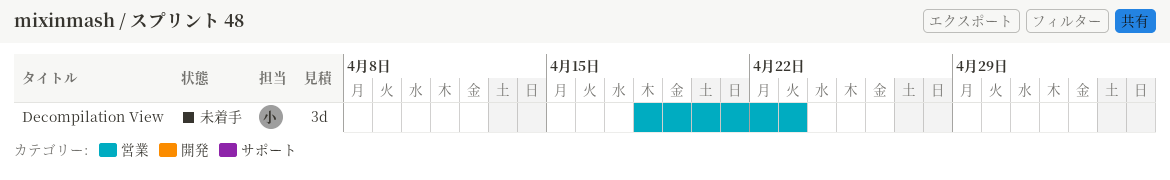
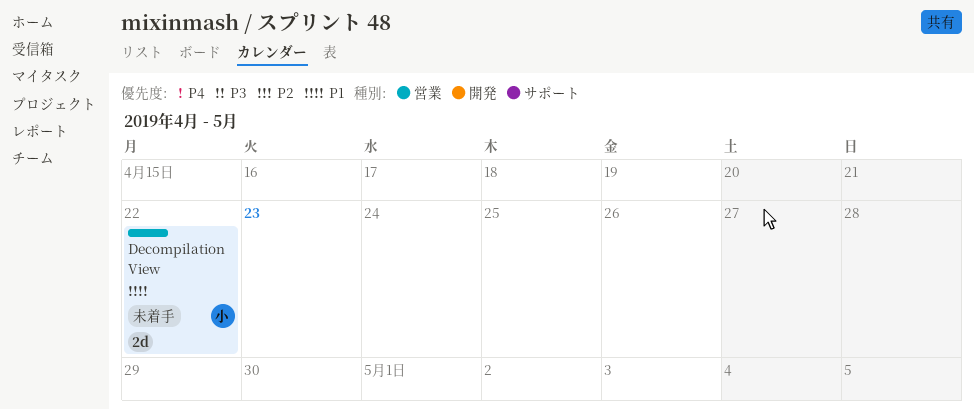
Decompilation View, estimate: 3d -> 2d
Decompilation View, due: Apr 23 -> Apr 22

